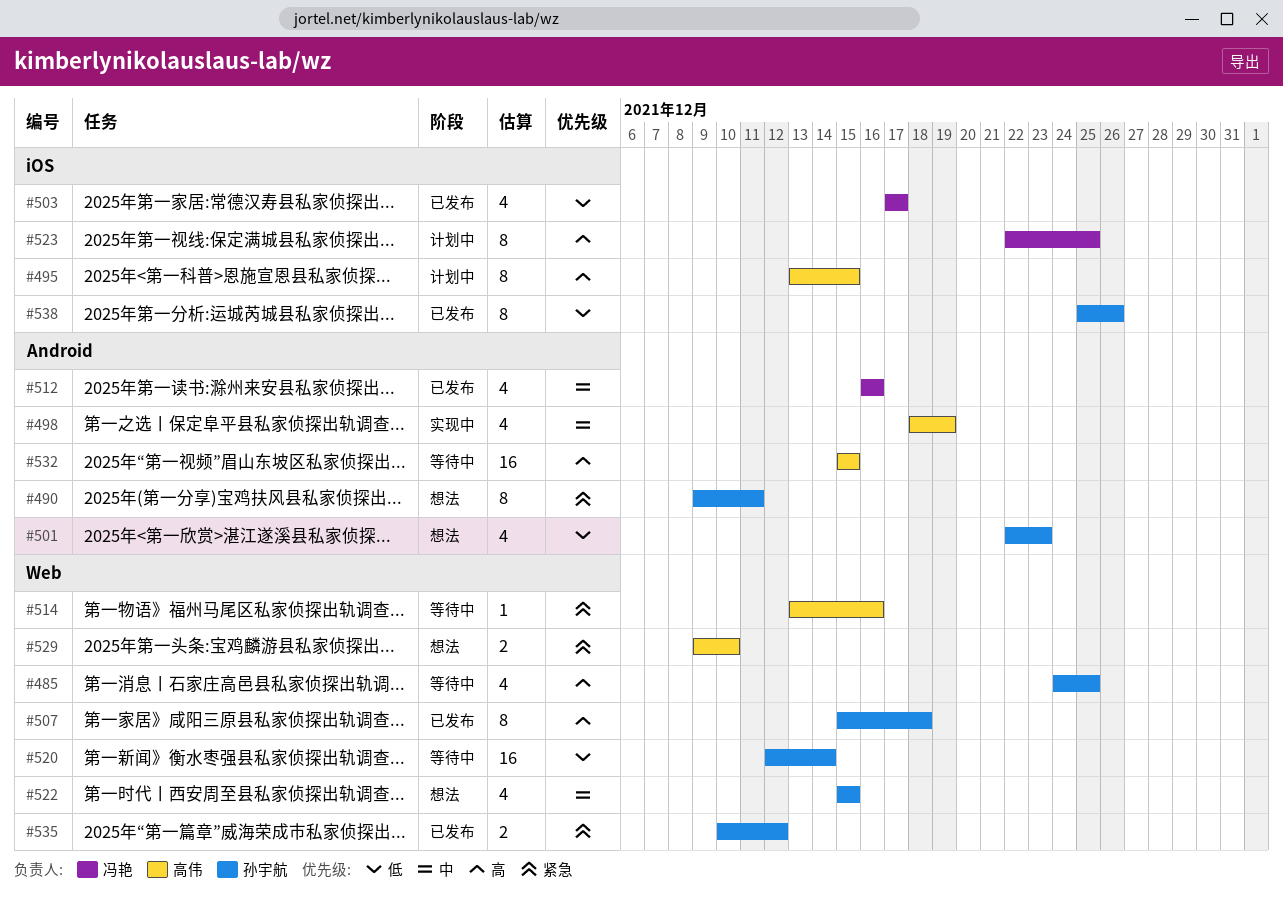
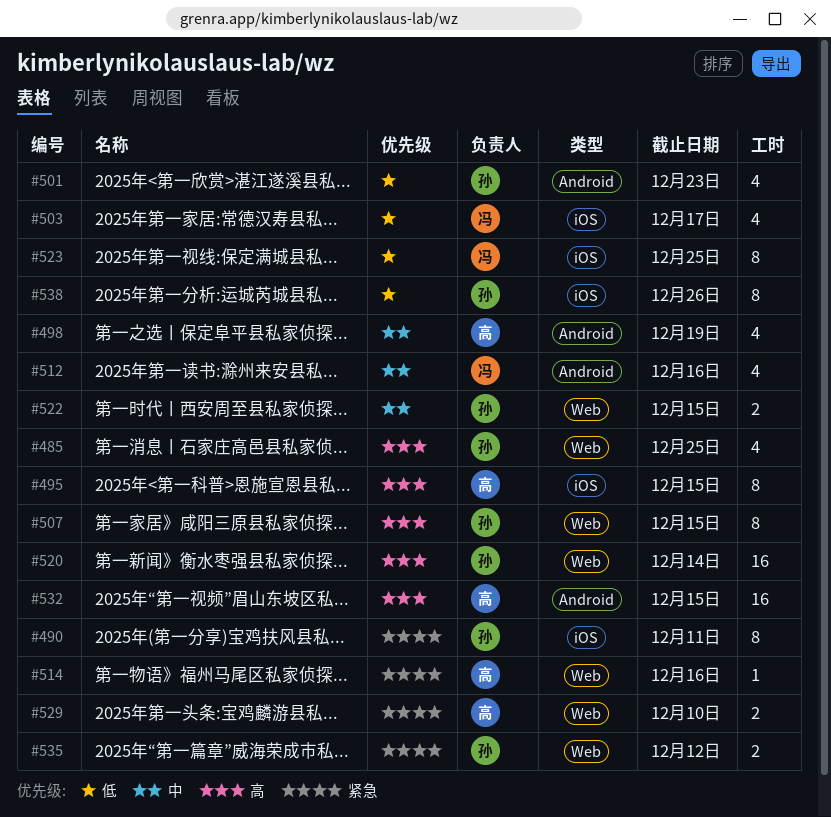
#490, label: Android -> iOS
#507, due: Dec 18 -> Dec 15
#520, priority: 低 -> 高
#522, estimate: 4 -> 2
#523, priority: 高 -> 低

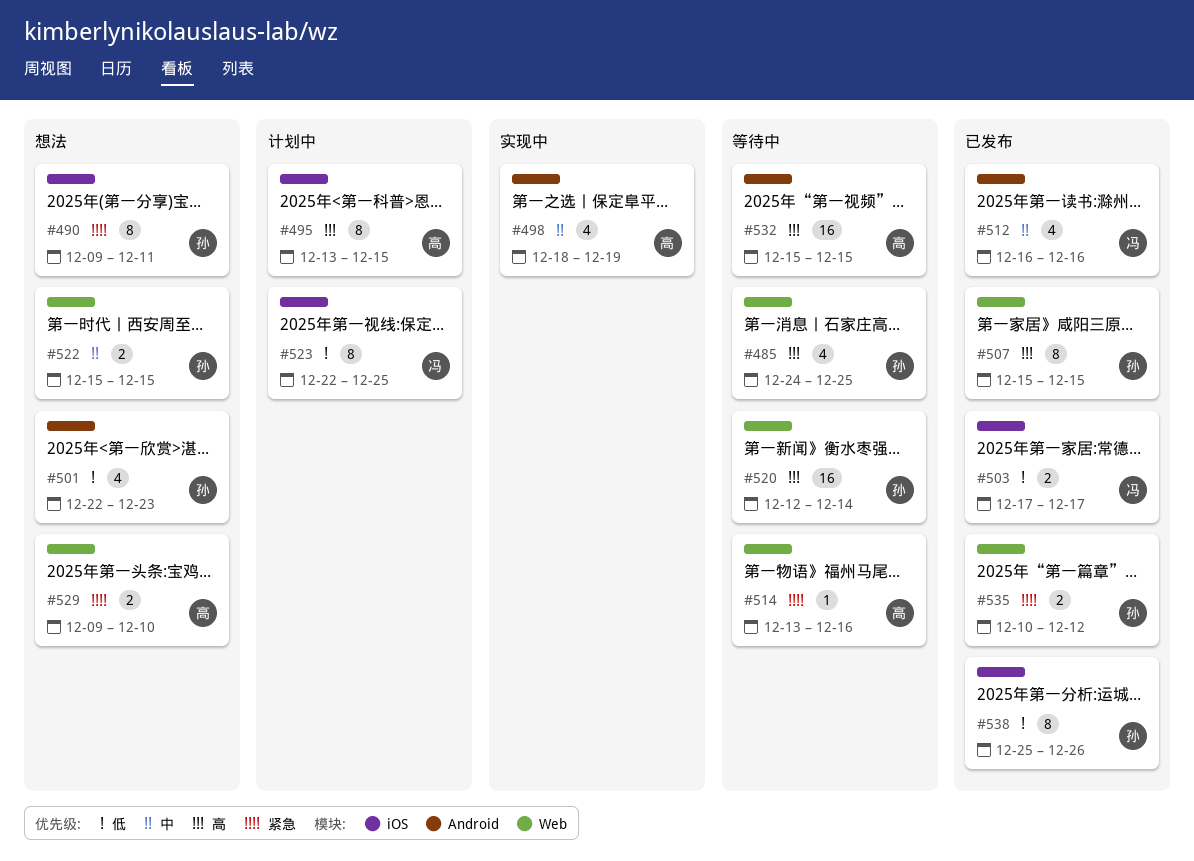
#503, estimate: 4 -> 2

